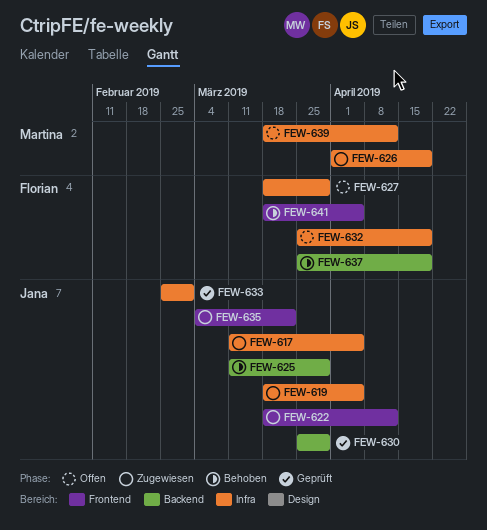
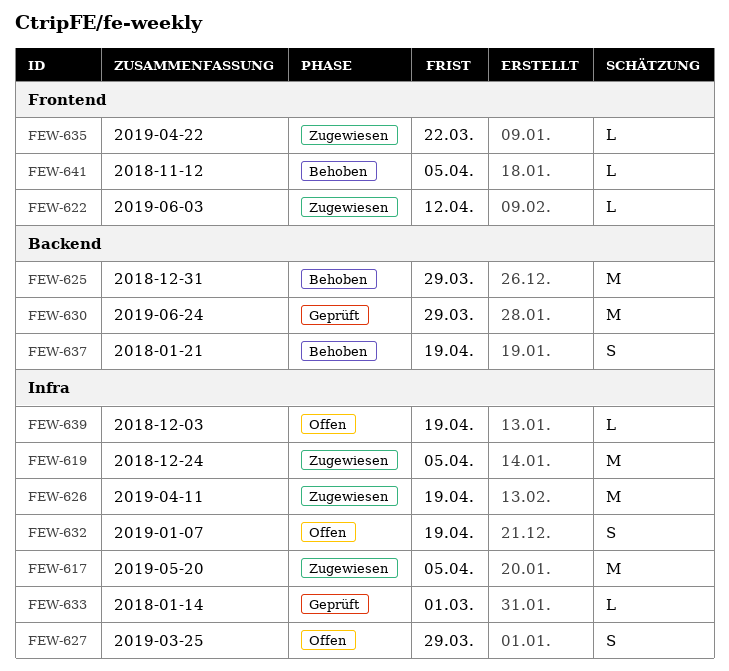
FEW-639, due: Apr 12 -> Apr 19

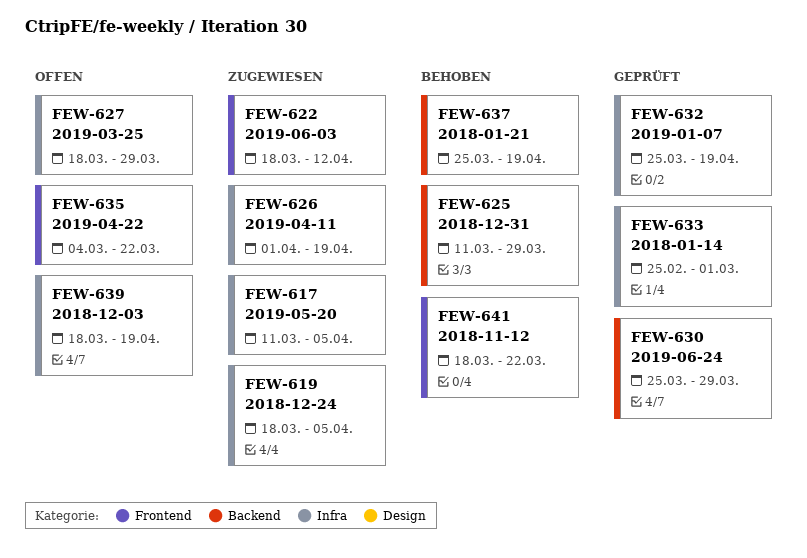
FEW-632, status: Offen -> Geprüft
FEW-635, status: Zugewiesen -> Offen
FEW-641, due: Apr 5 -> Mar 22

